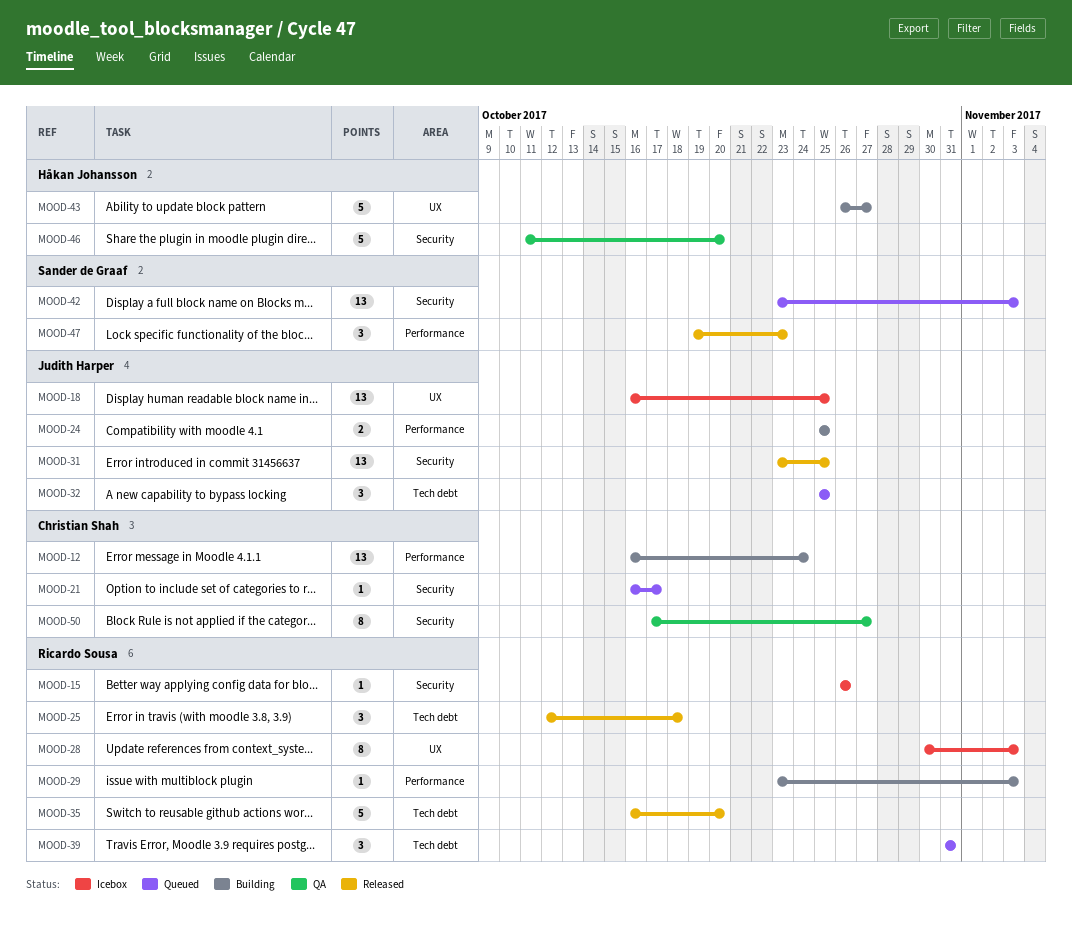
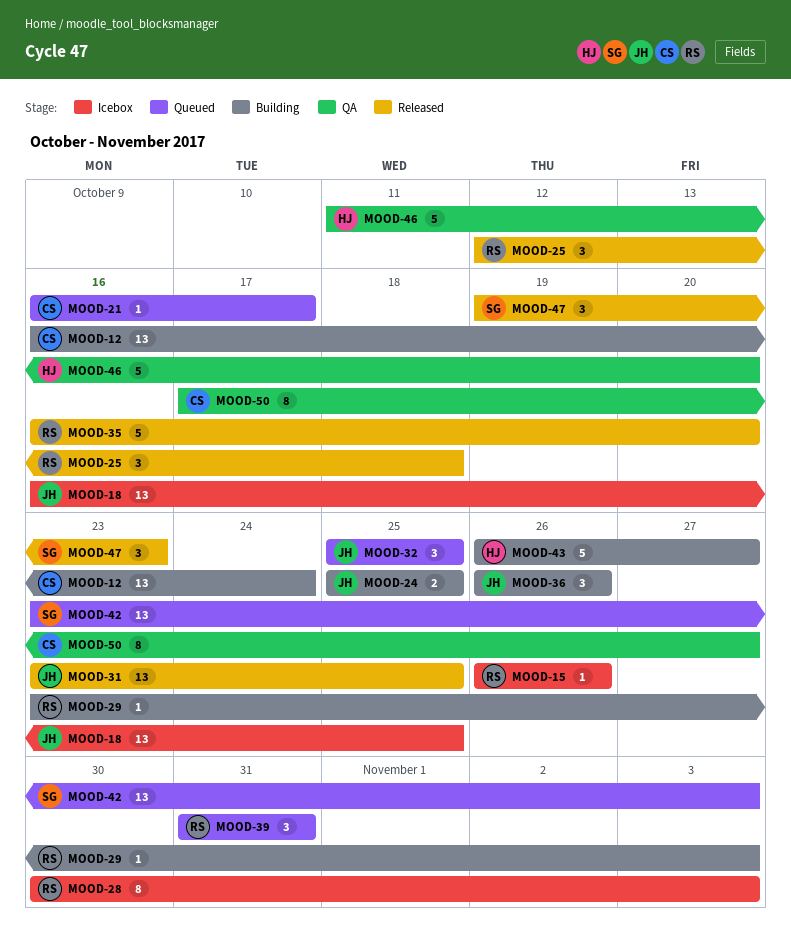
MOOD-36: none -> present

